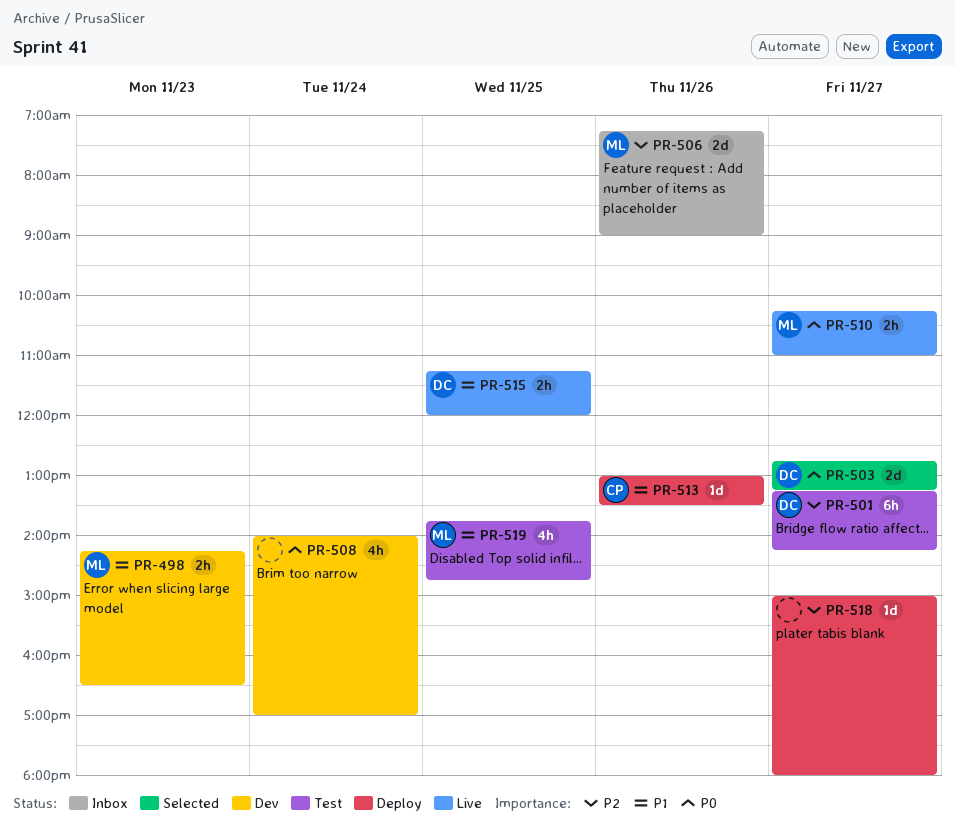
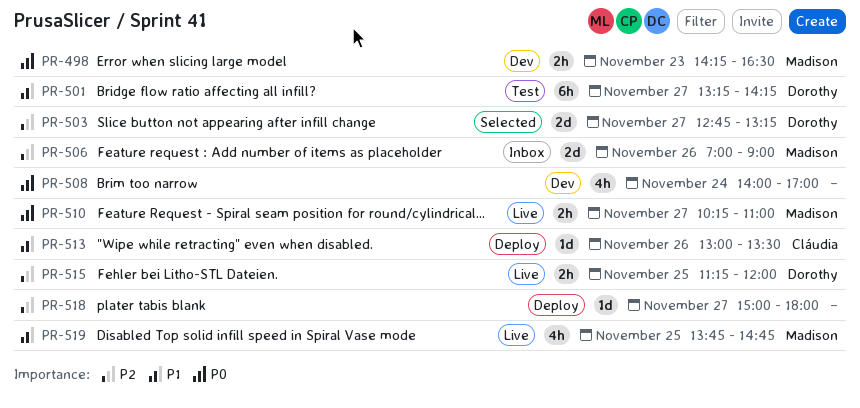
PR-498, priority: P1 -> P0
PR-501, priority: P2 -> P1
PR-503, priority: P0 -> P2
PR-506, begins: 07:15 -> 07:00
PR-515, priority: P1 -> P2
PR-519, status: Test -> Live

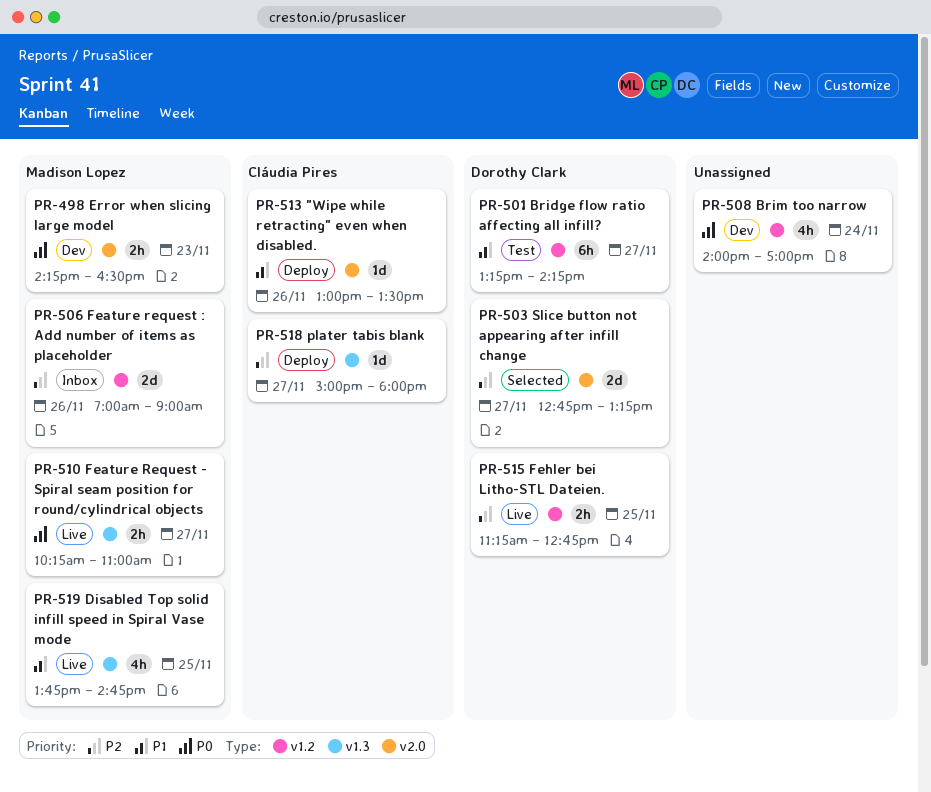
PR-515, ends: 12:00 -> 12:45
PR-518, owner: none -> Cláudia Pires

